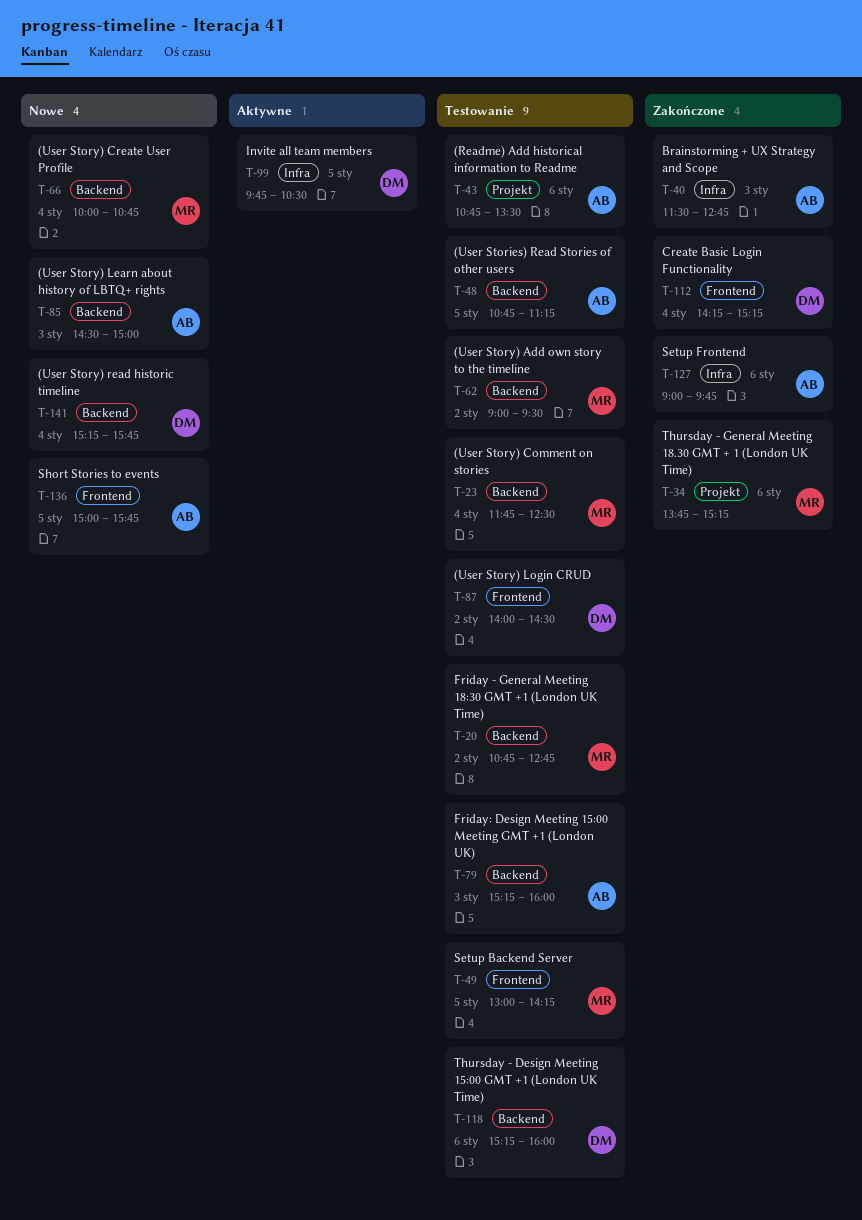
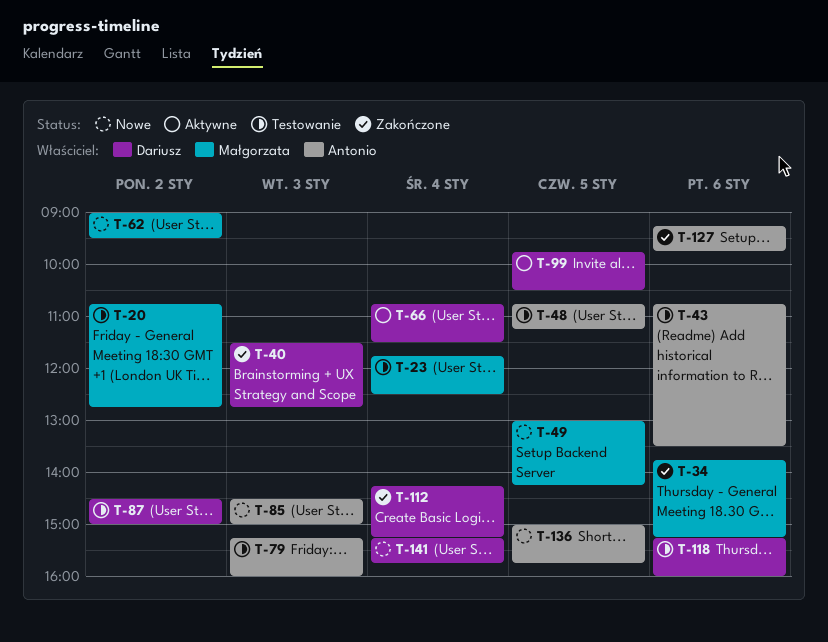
T-40, owner: Antonio -> Dariusz
T-49, status: Testowanie -> Nowe
T-62, status: Testowanie -> Nowe
T-66, status: Nowe -> Aktywne
T-66, owner: Małgorzata -> Dariusz
T-66, begins: 10:00 -> 10:45
T-66, ends: 10:45 -> 11:30
T-87, begins: 14:00 -> 14:30
T-87, ends: 14:30 -> 15:00
T-127, begins: 09:00 -> 09:15

